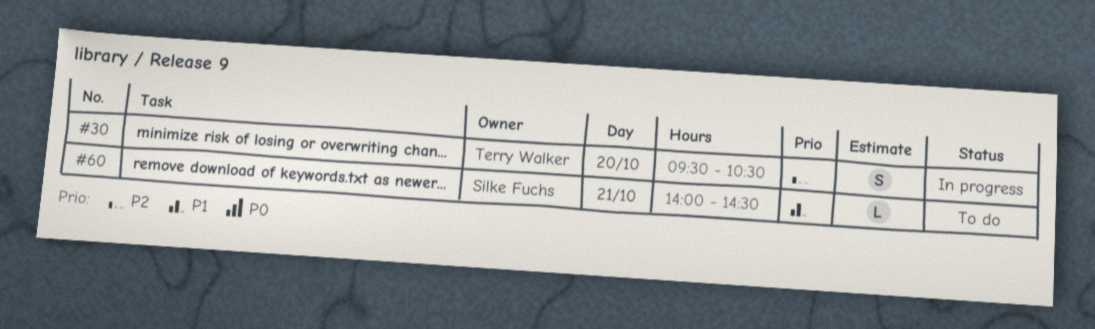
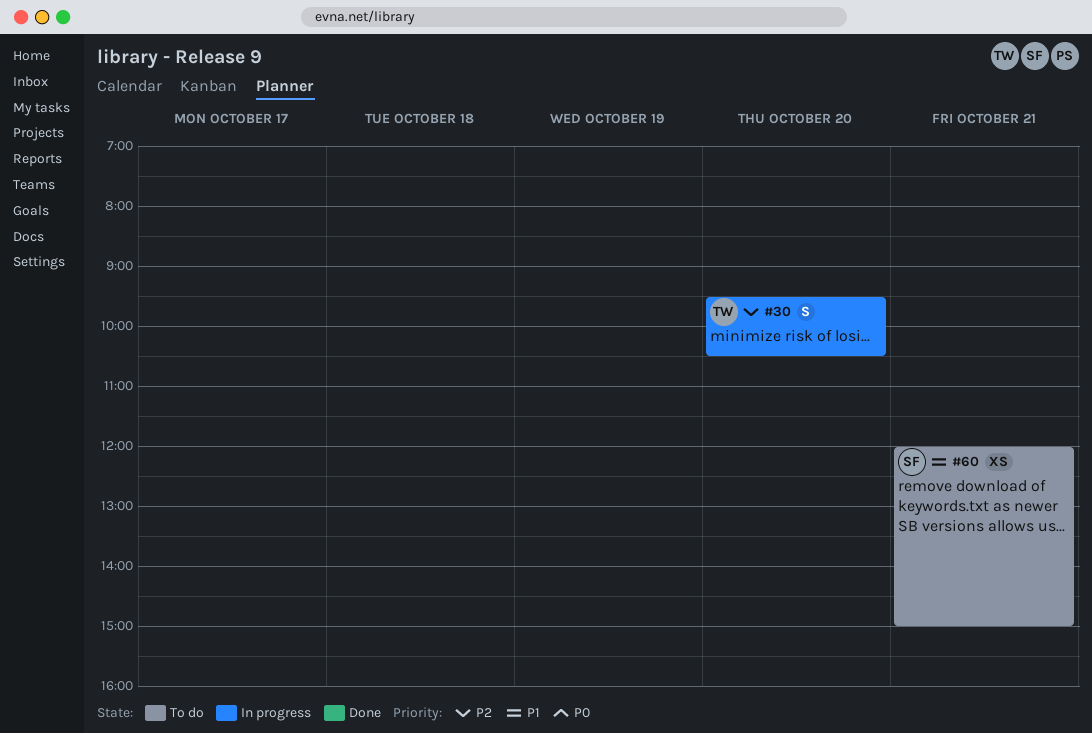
#60, estimate: L -> XS
#60, begins: 14:00 -> 12:00
#60, ends: 14:30 -> 15:00

